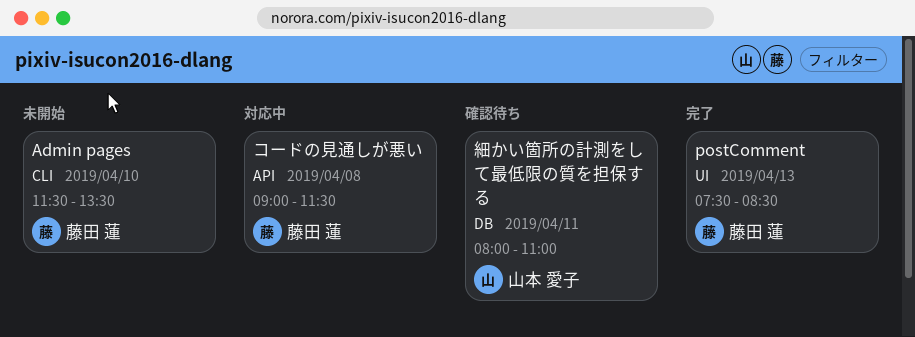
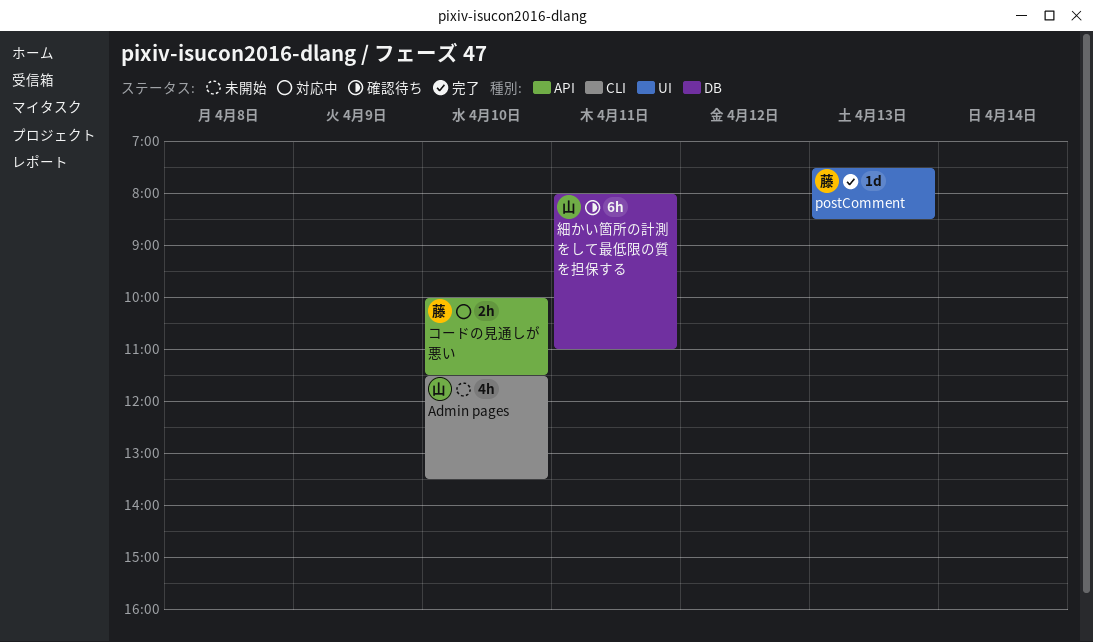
Admin pages, owner: 藤田 蓮 -> 山本 愛子
コードの見通しが悪い, day: Apr 8 -> Apr 10
コードの見通しが悪い, begins: 09:00 -> 10:00

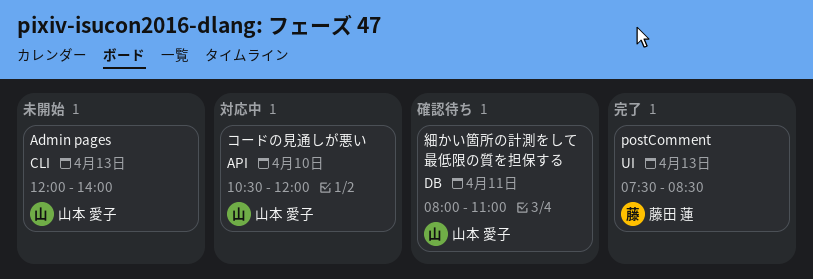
Admin pages, day: Apr 10 -> Apr 13
Admin pages, begins: 11:30 -> 12:00
Admin pages, ends: 13:30 -> 14:00
コードの見通しが悪い, owner: 藤田 蓮 -> 山本 愛子
コードの見通しが悪い, begins: 10:00 -> 10:30
コードの見通しが悪い, ends: 11:30 -> 12:00

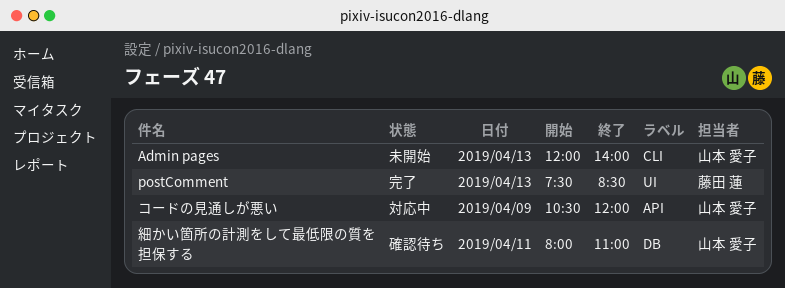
コードの見通しが悪い, day: Apr 10 -> Apr 9

